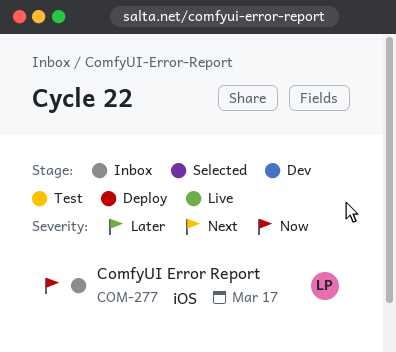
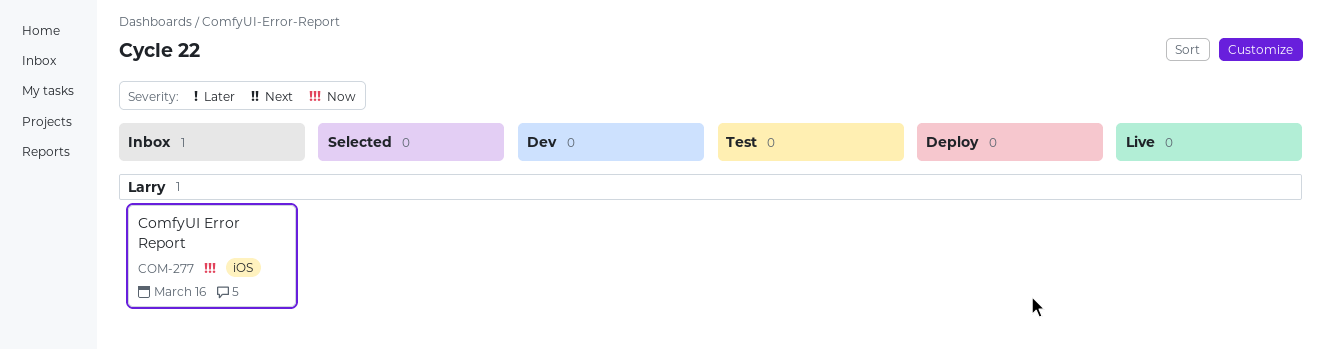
COM-277, due: Mar 17 -> Mar 16

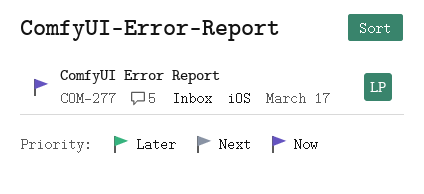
COM-277, due: Mar 16 -> Mar 17

